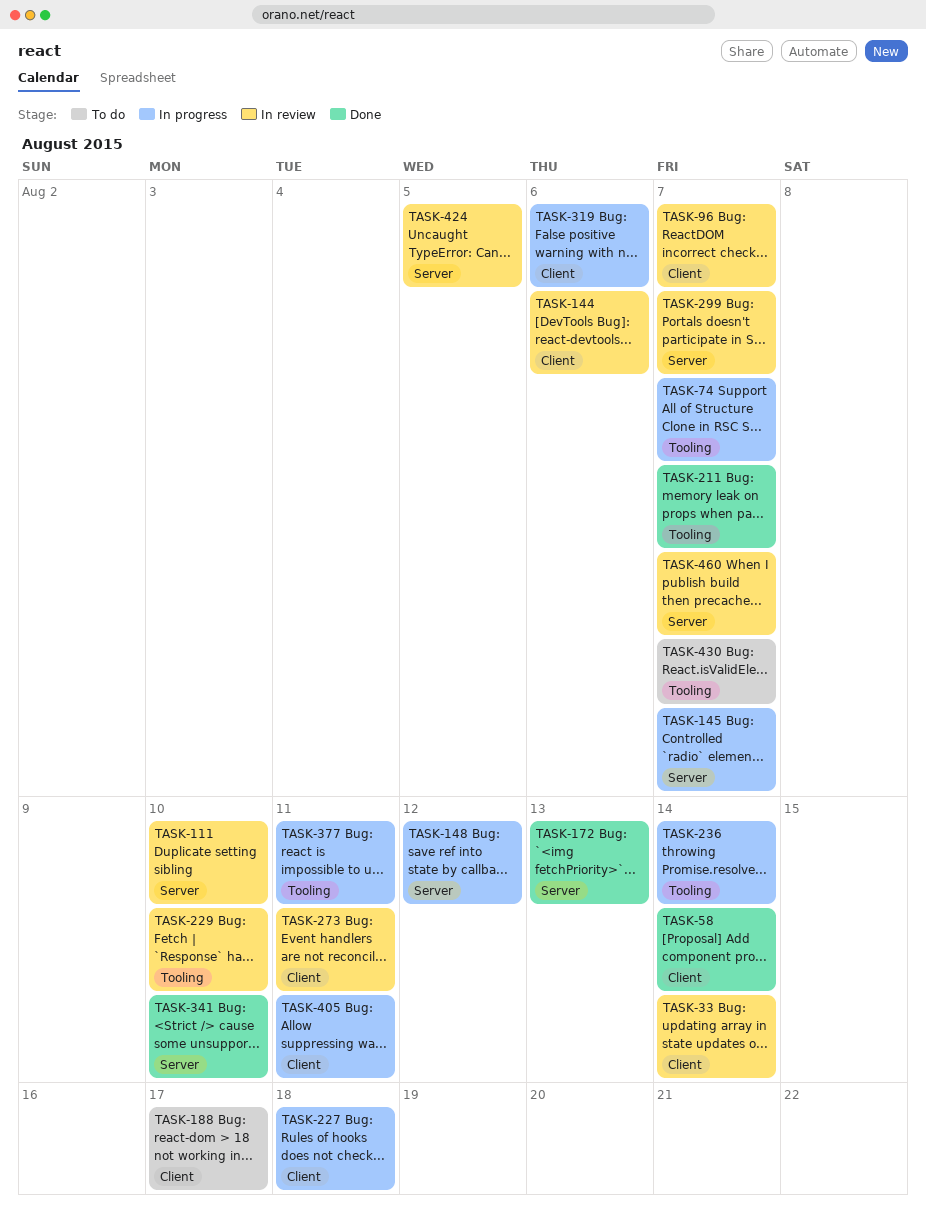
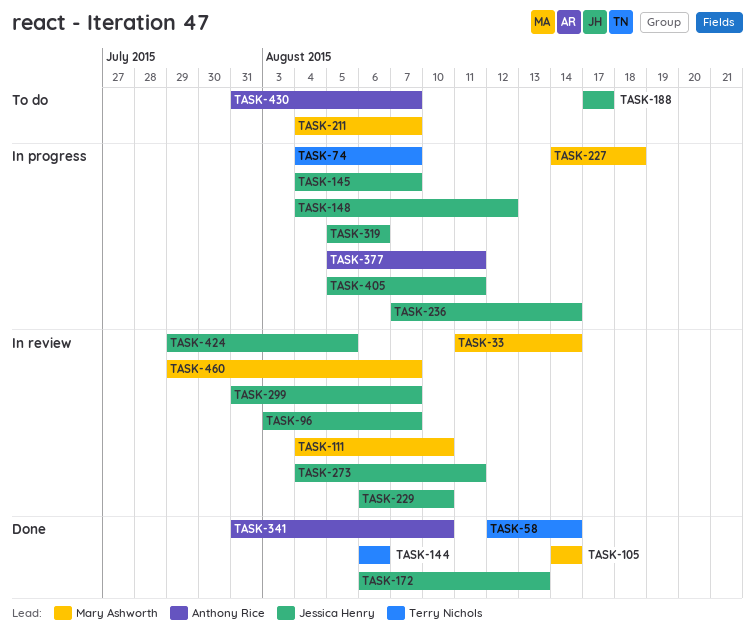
TASK-105: none -> present
TASK-144, status: In review -> Done
TASK-211, status: Done -> To do

